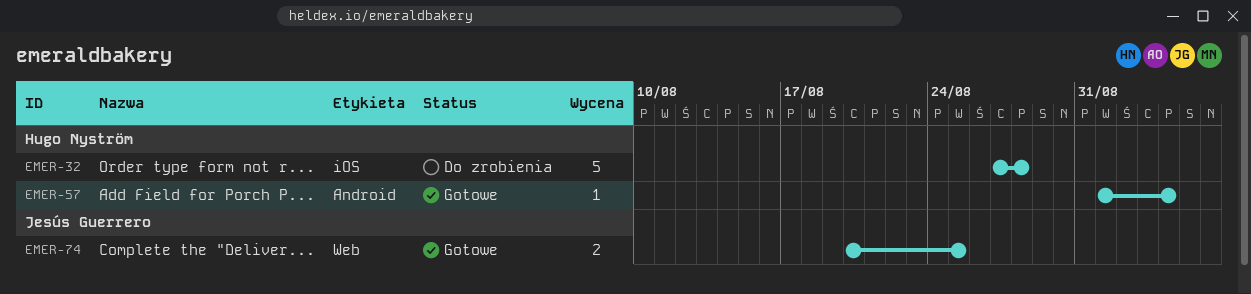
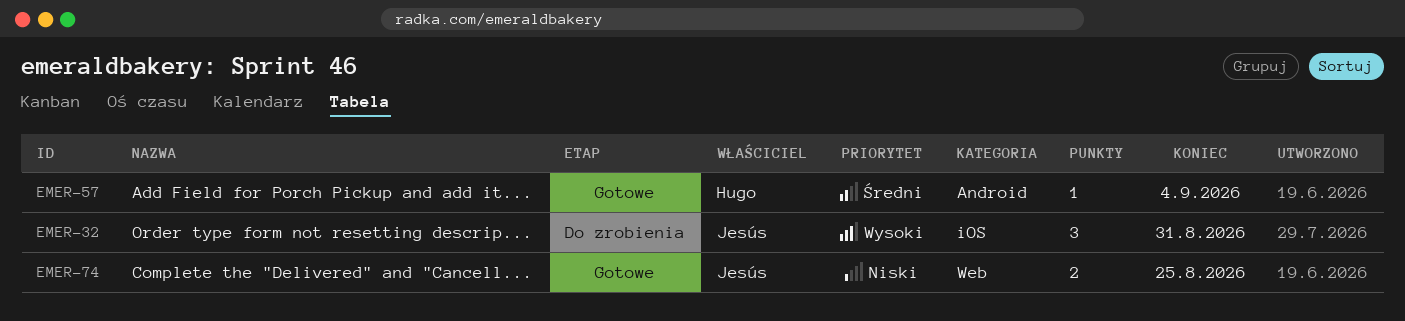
EMER-32, owner: Hugo Nyström -> Jesús Guerrero
EMER-32, estimate: 5 -> 3
EMER-32, due: Aug 28 -> Aug 31

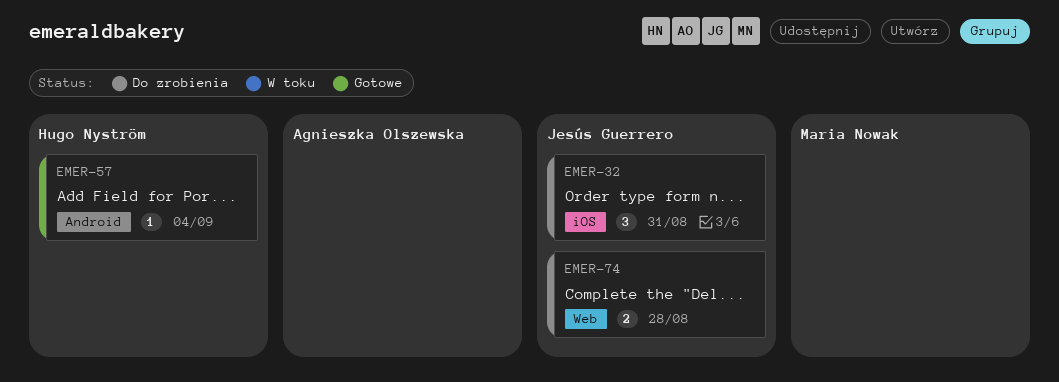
EMER-74, status: Gotowe -> Do zrobienia
EMER-74, due: Aug 25 -> Aug 28

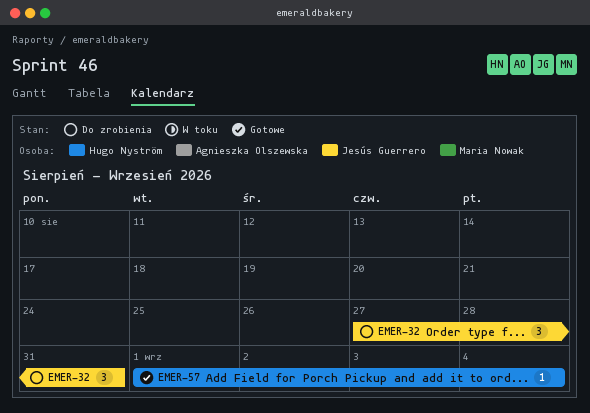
EMER-74: present -> none

